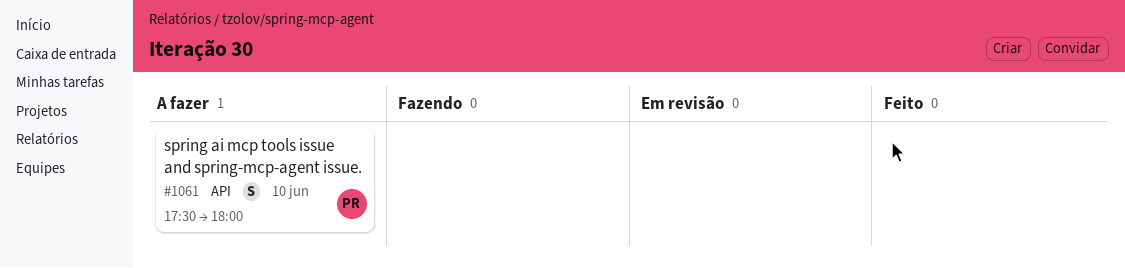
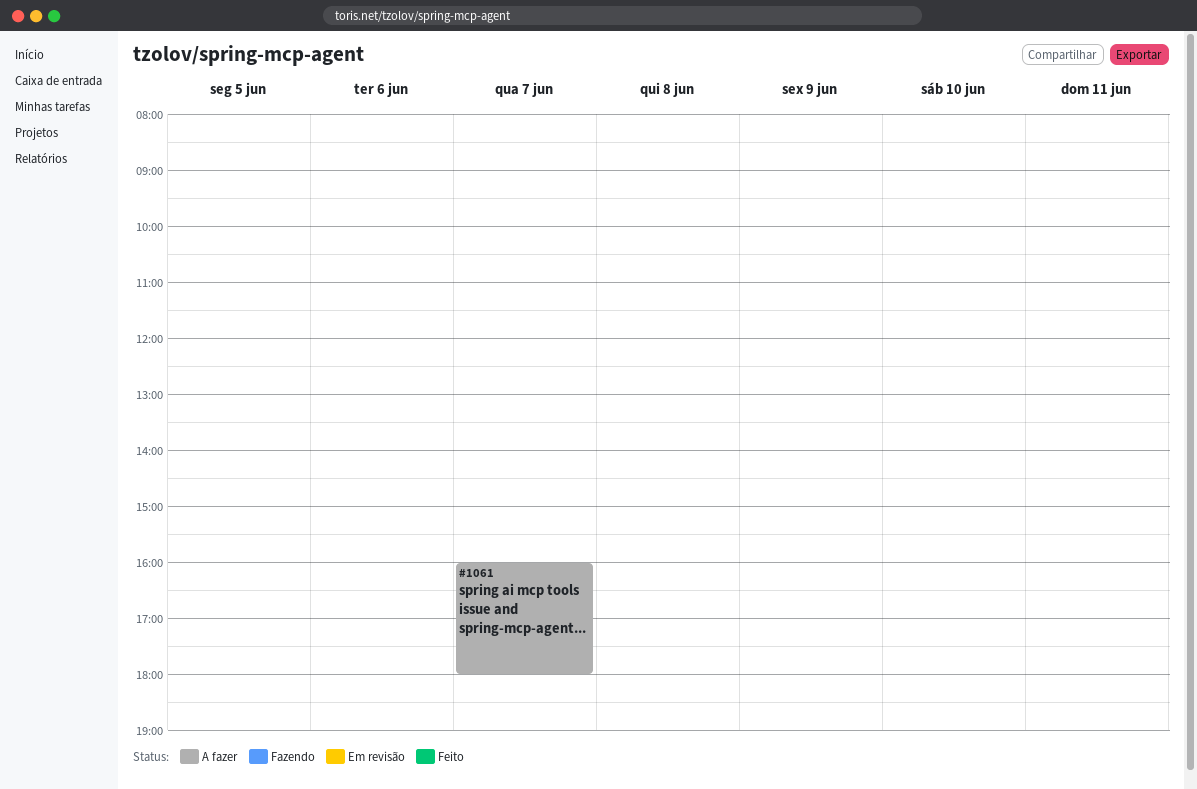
#1061, day: Jun 10 -> Jun 7
#1061, begins: 17:30 -> 16:00

